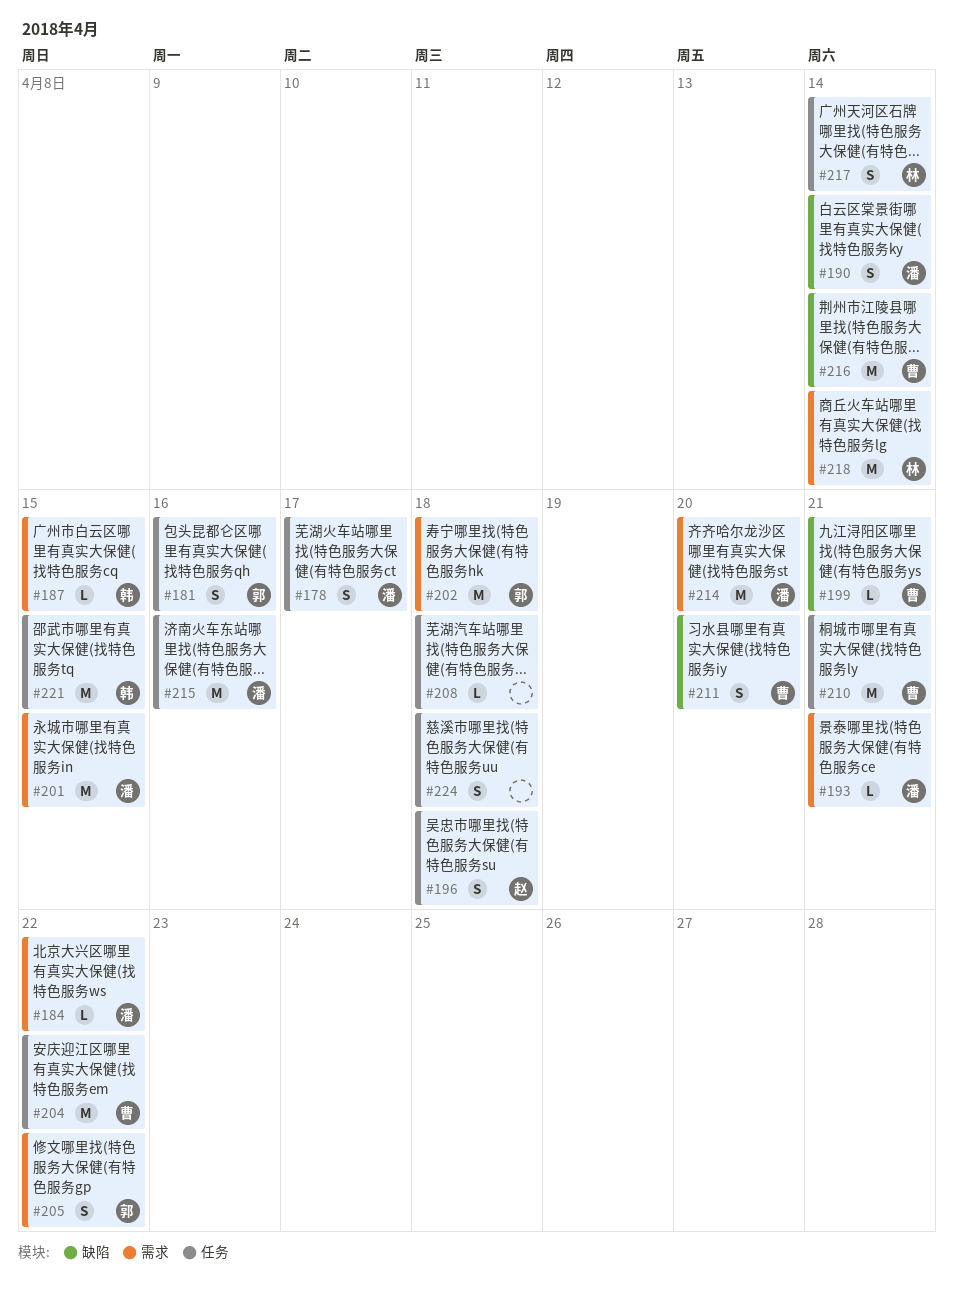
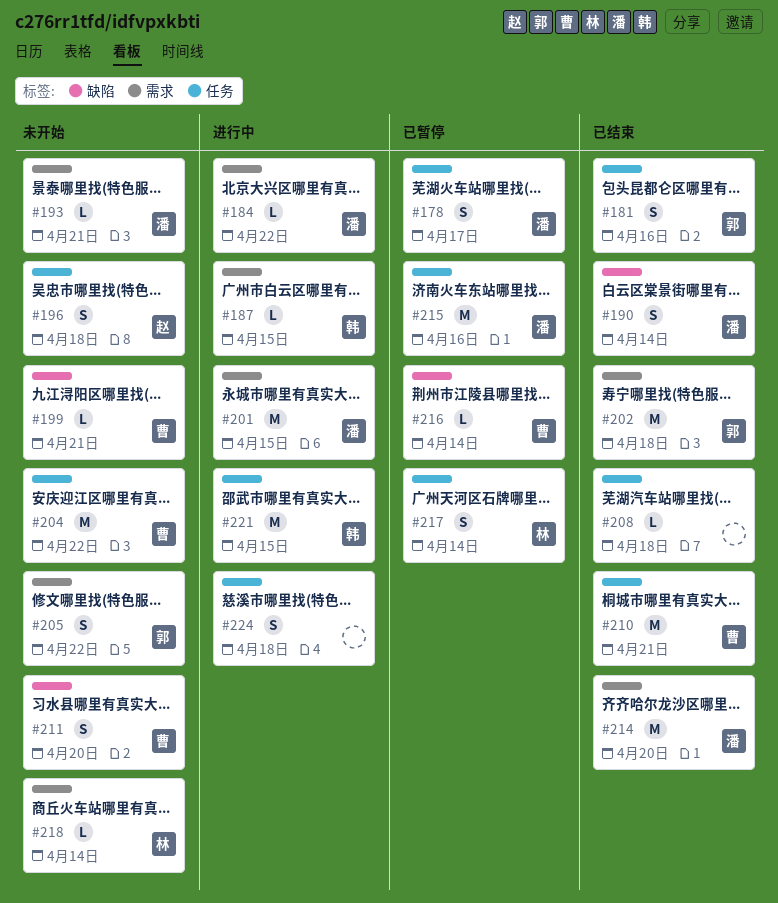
#216, estimate: M -> L
#218, estimate: M -> L

